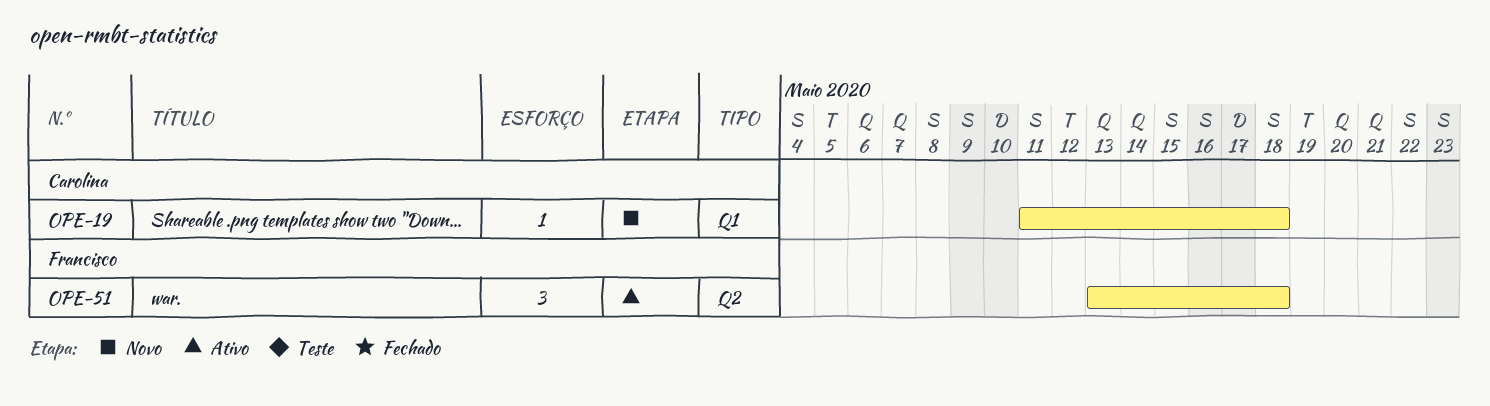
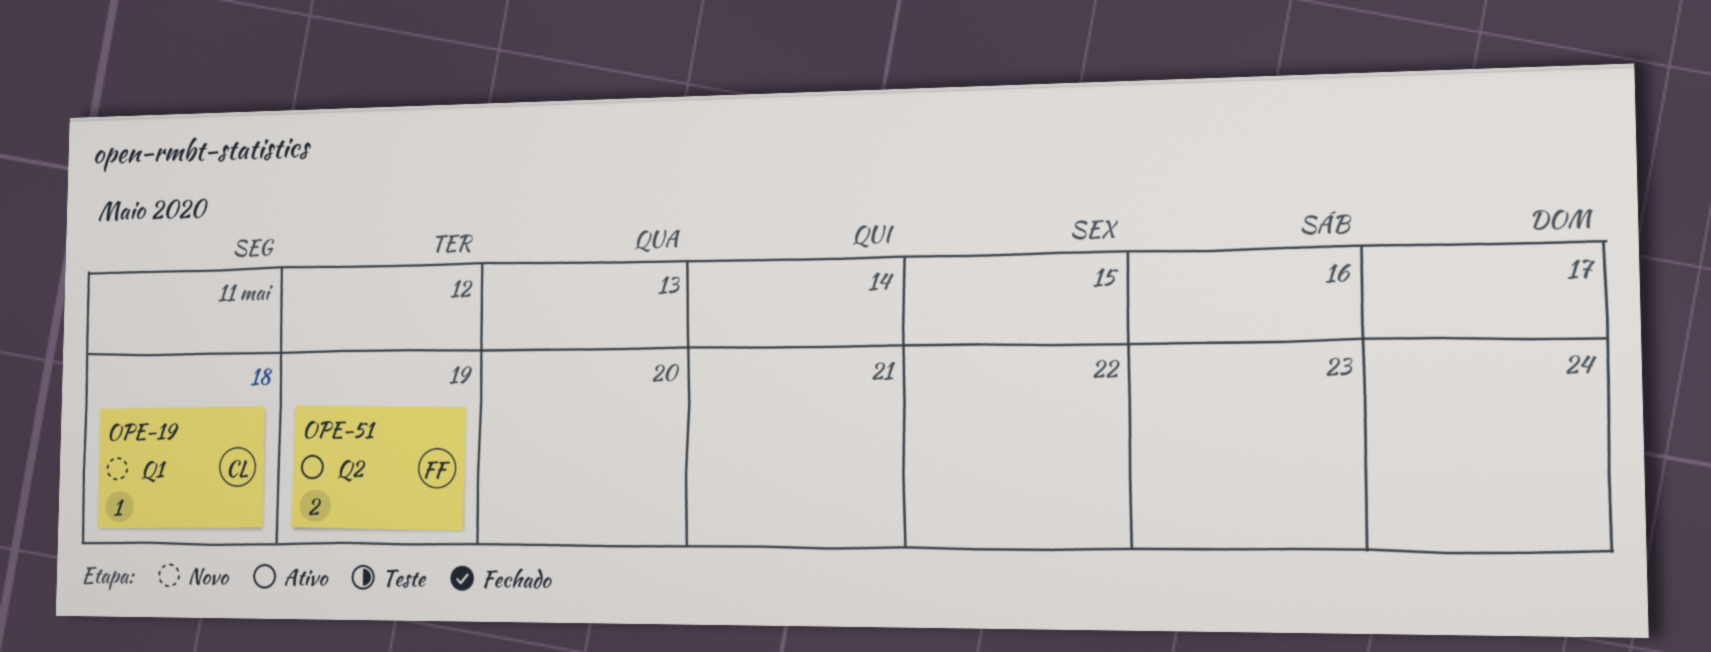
OPE-51, estimate: 3 -> 2
OPE-51, due: May 18 -> May 19

